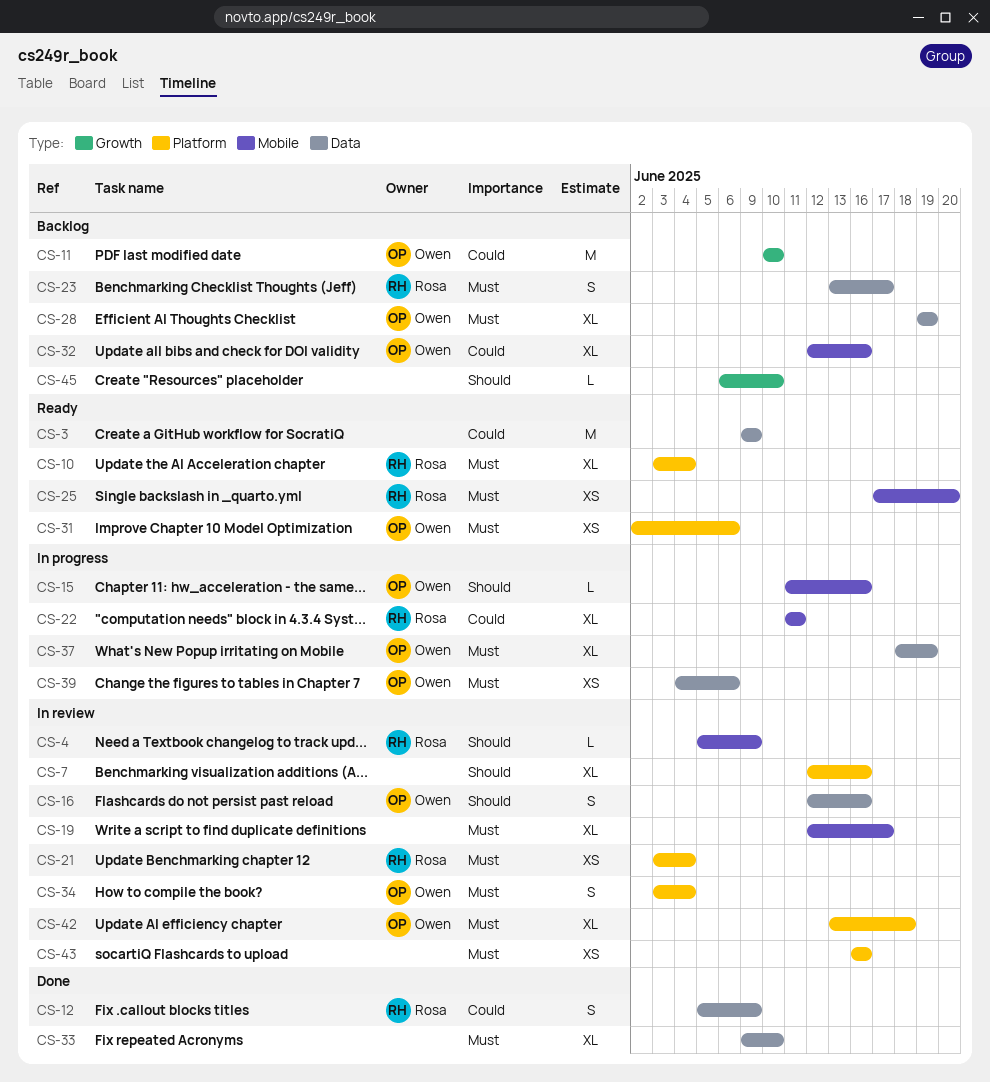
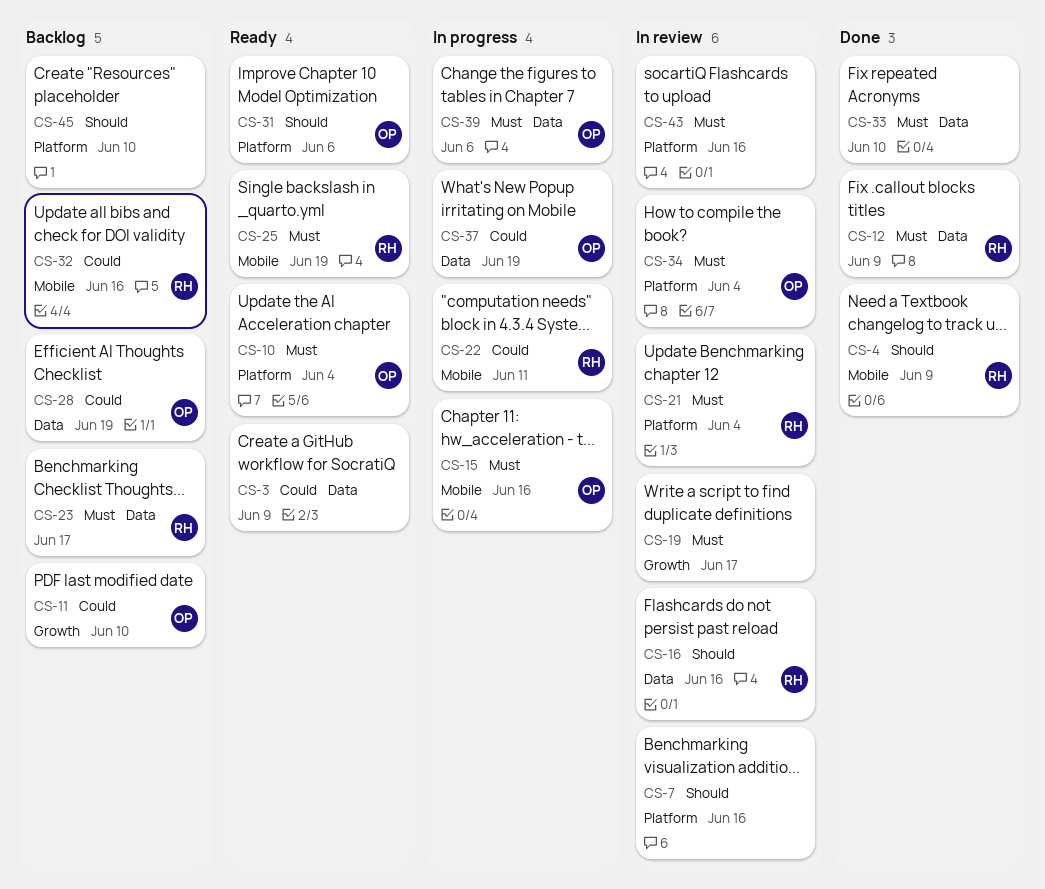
CS-4, status: In review -> Done
CS-10, owner: Rosa -> Owen
CS-12, priority: Could -> Must
CS-15, priority: Should -> Must
CS-16, owner: Owen -> Rosa
CS-19, label: Mobile -> Growth
CS-25, due: Jun 20 -> Jun 19
CS-28, priority: Must -> Could
CS-31, priority: Must -> Should
CS-32, owner: Owen -> Rosa
CS-37, priority: Must -> Could
CS-42: present -> none
CS-45, label: Growth -> Platform

